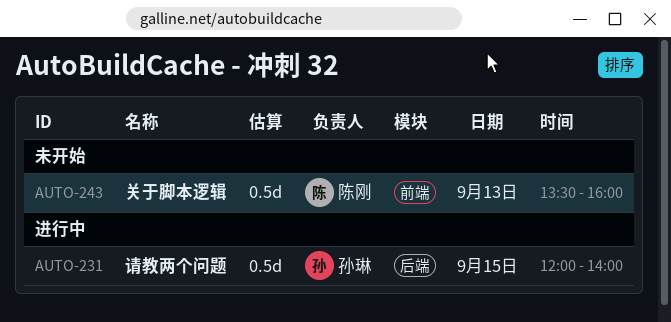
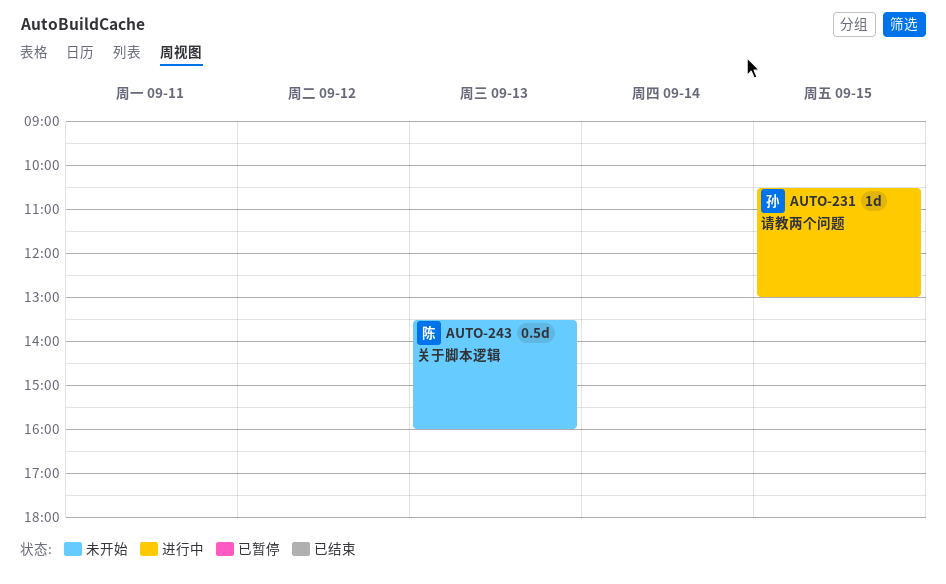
AUTO-231, estimate: 0.5d -> 1d
AUTO-231, begins: 12:00 -> 10:30
AUTO-231, ends: 14:00 -> 13:00

